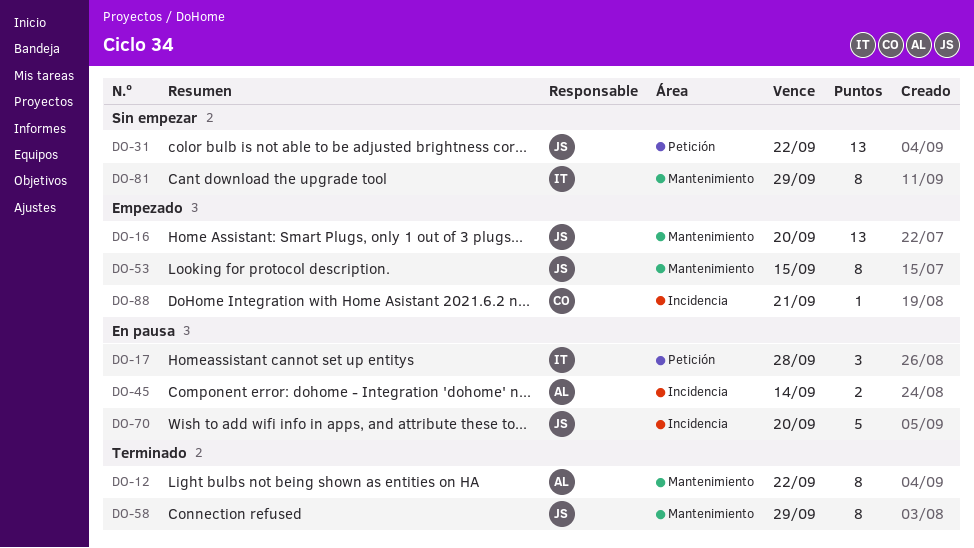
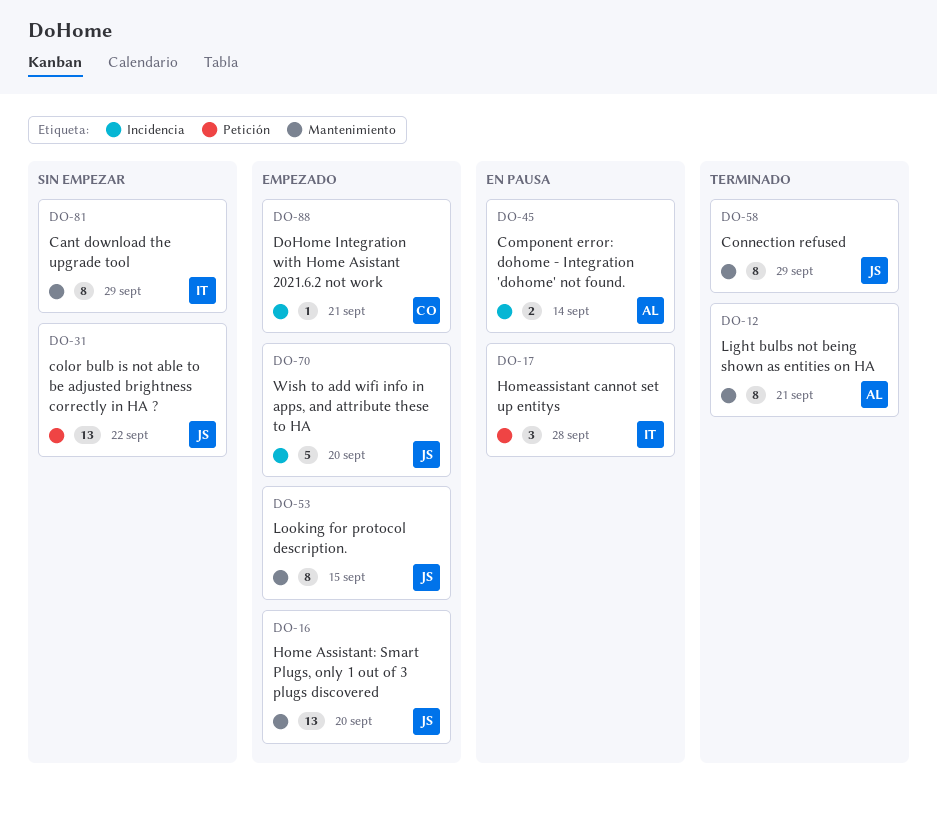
DO-12, due: Sep 22 -> Sep 21
DO-70, status: En pausa -> Empezado

